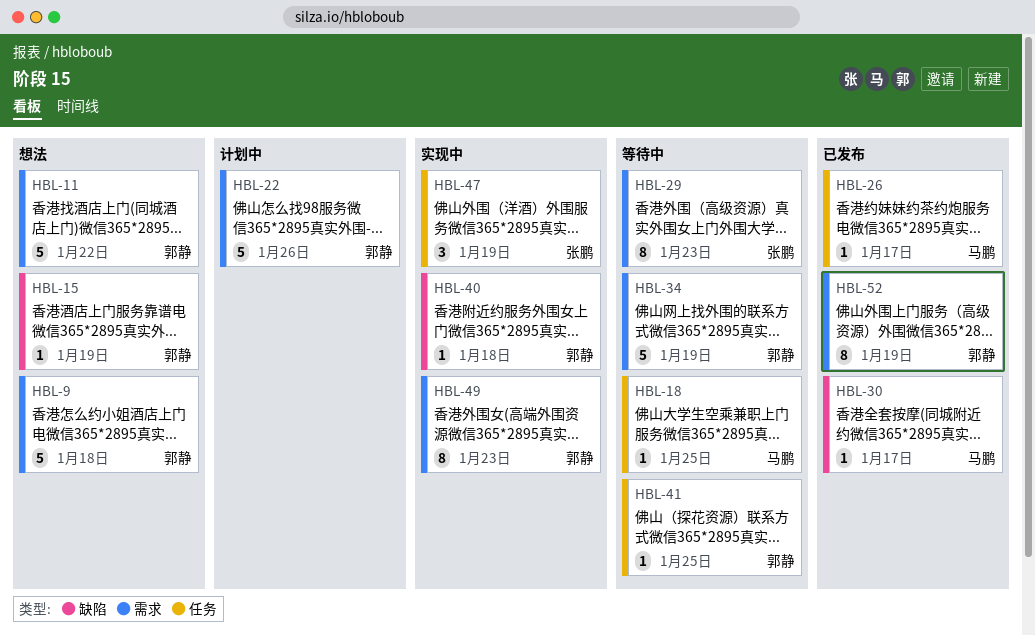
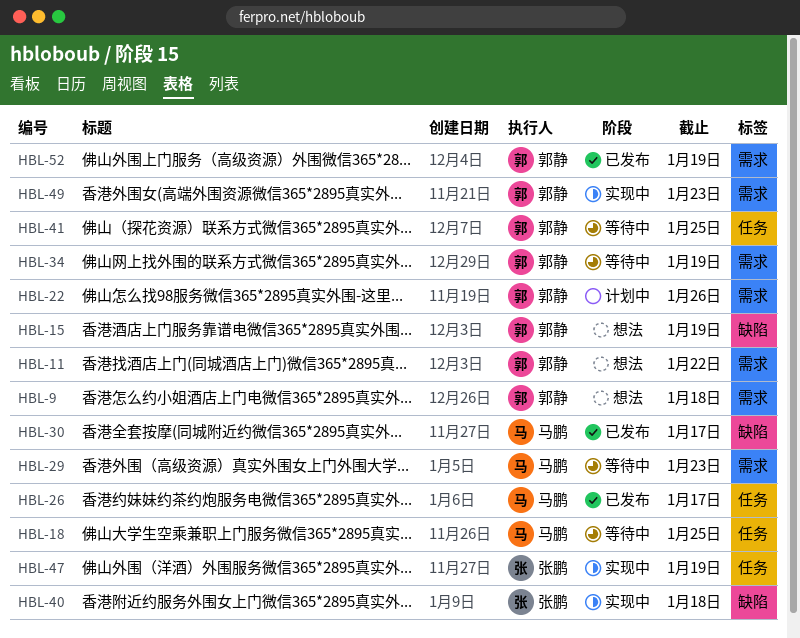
HBL-29, owner: 张鹏 -> 马鹏
HBL-40, owner: 郭静 -> 张鹏

